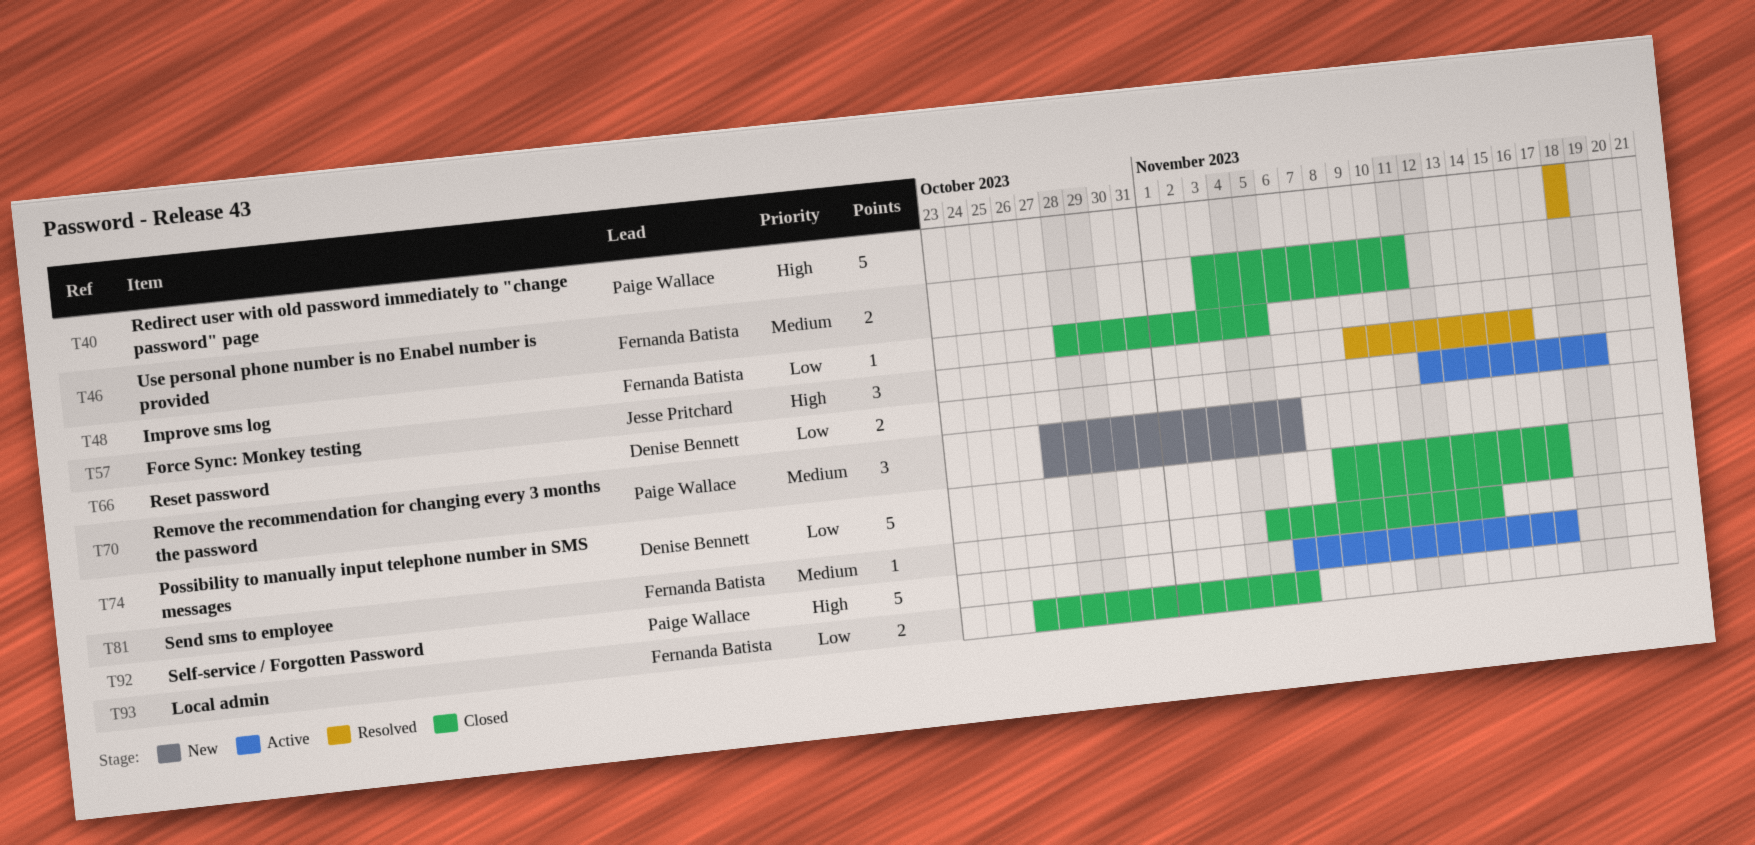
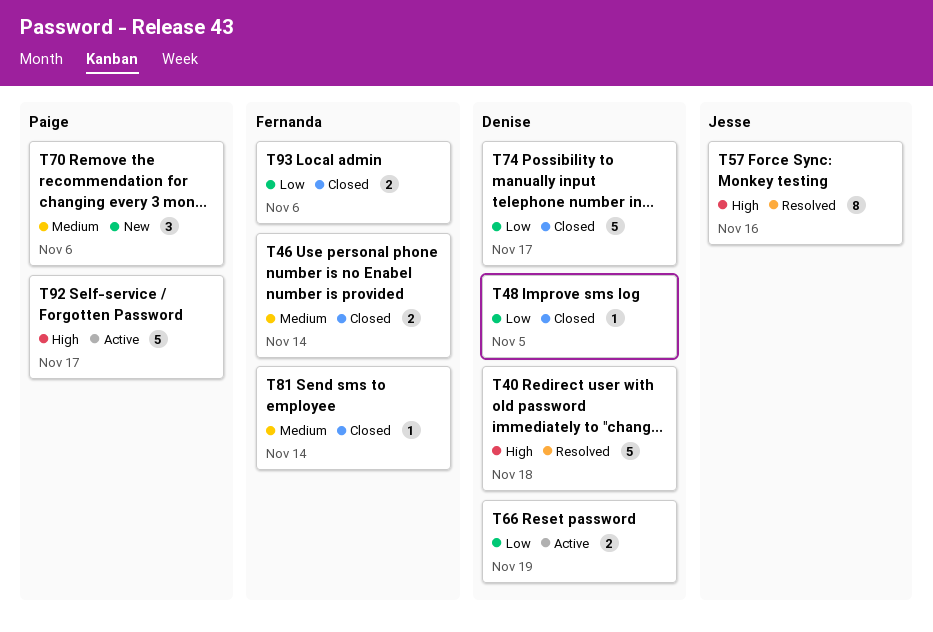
T40, owner: Paige Wallace -> Denise Bennett
T46, due: Nov 11 -> Nov 14
T48, owner: Fernanda Batista -> Denise Bennett
T57, estimate: 3 -> 8

